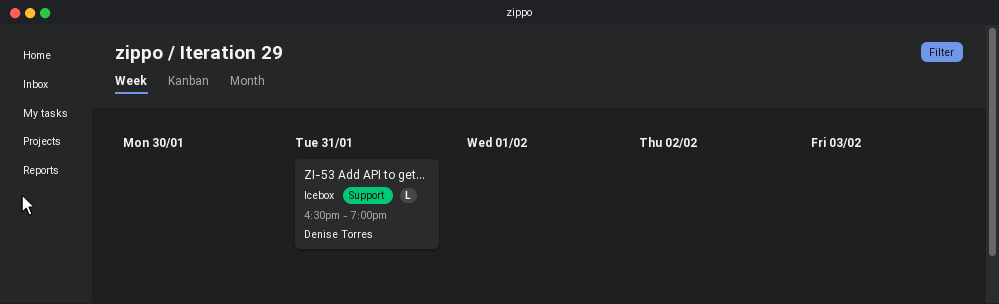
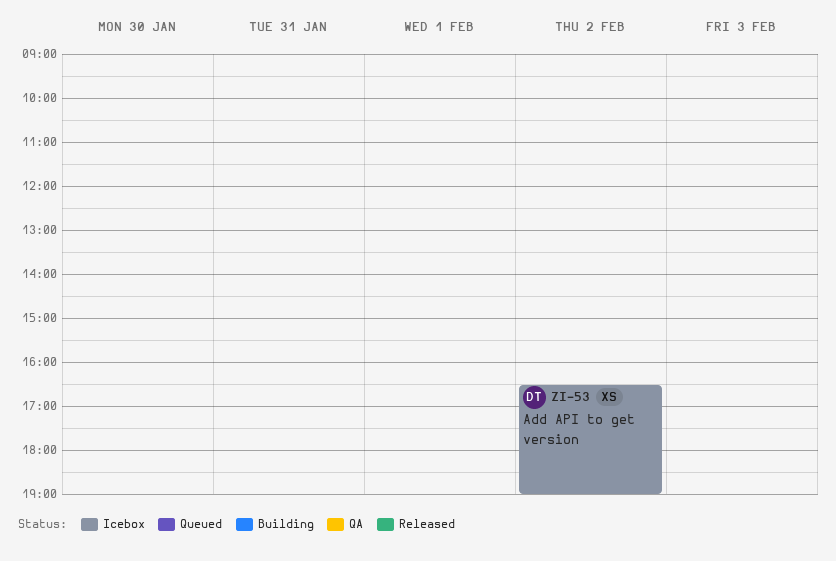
ZI-53, estimate: L -> XS
ZI-53, day: Jan 31 -> Feb 2

